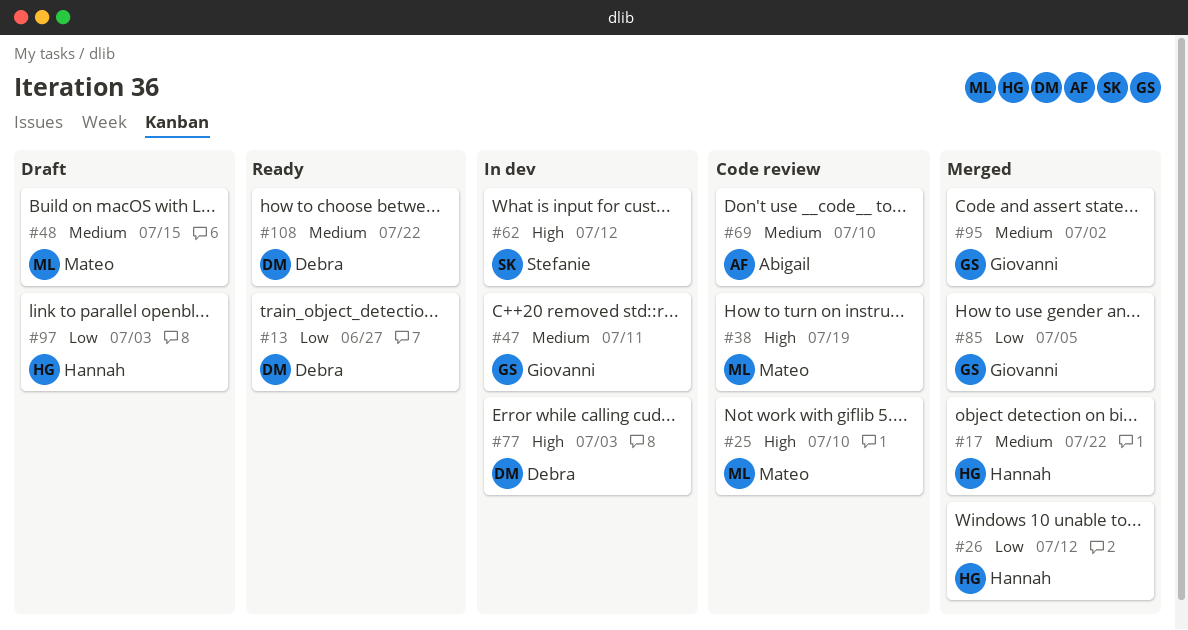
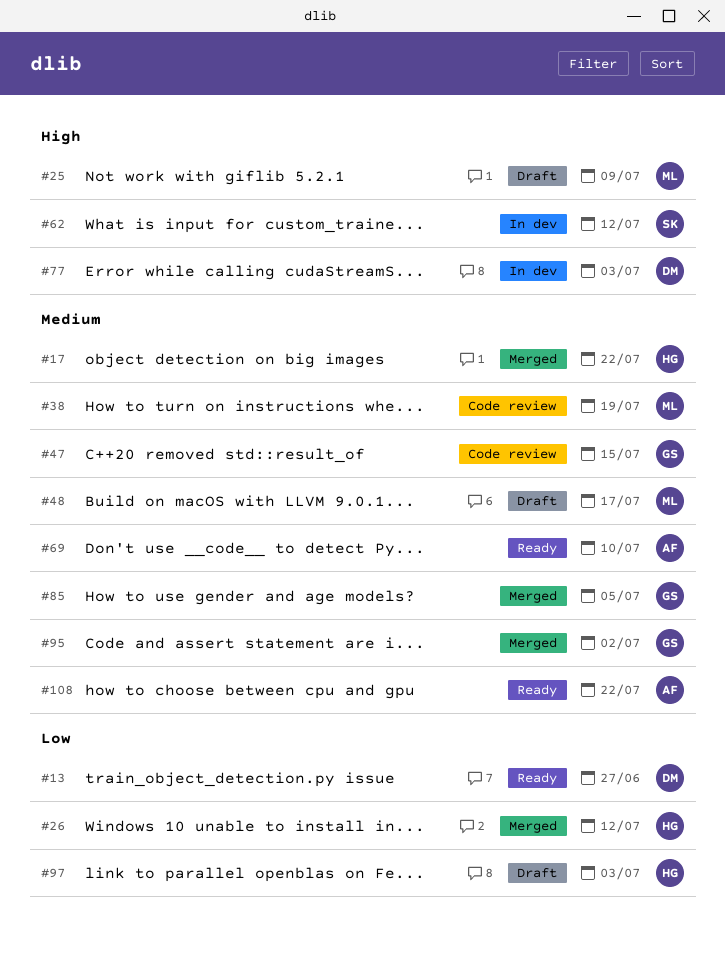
#25, status: Code review -> Draft
#25, due: Jul 10 -> Jul 9
#38, priority: High -> Medium
#47, status: In dev -> Code review
#47, due: Jul 11 -> Jul 15
#48, due: Jul 15 -> Jul 17
#69, status: Code review -> Ready
#85, priority: Low -> Medium
#108, owner: Debra -> Abigail

